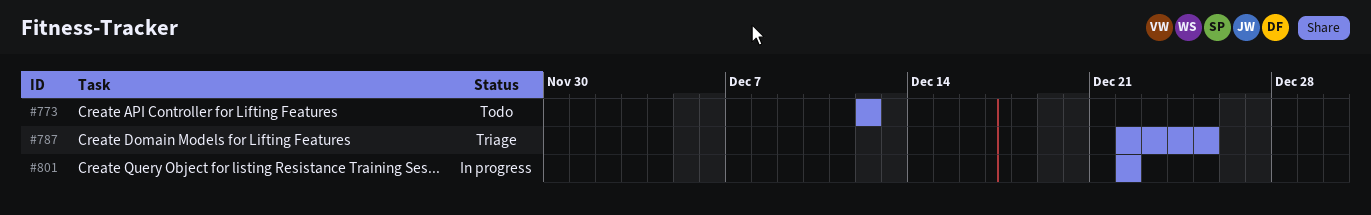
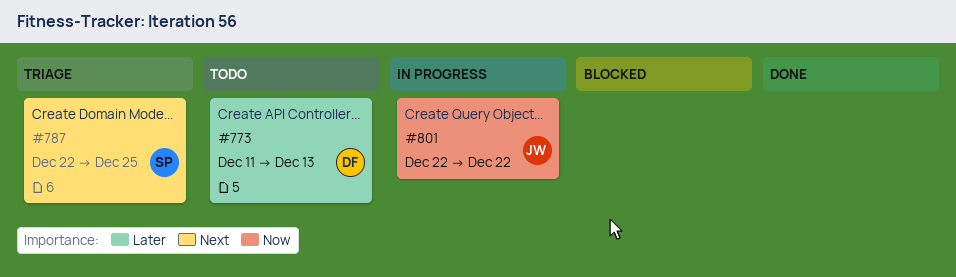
#773, start: Dec 12 -> Dec 11
#773, due: Dec 12 -> Dec 13

